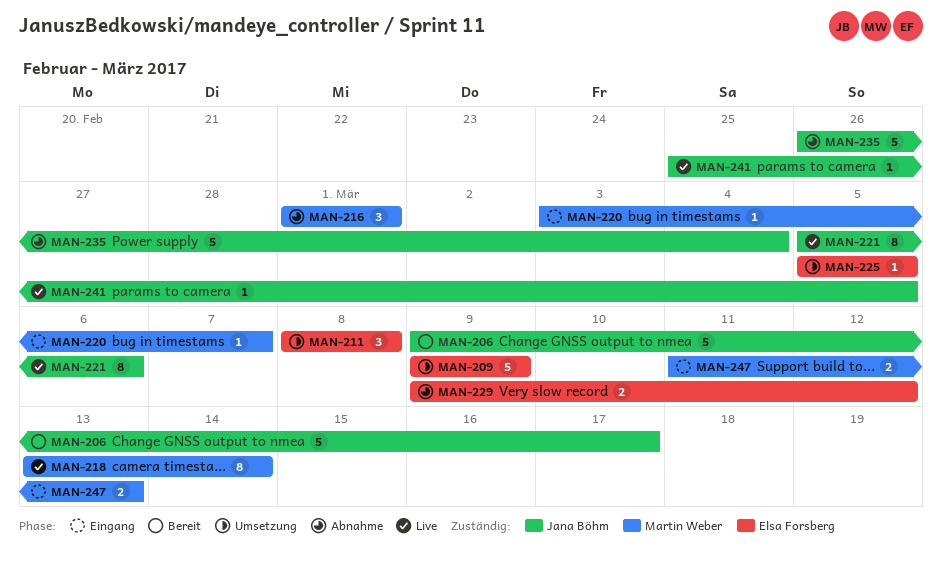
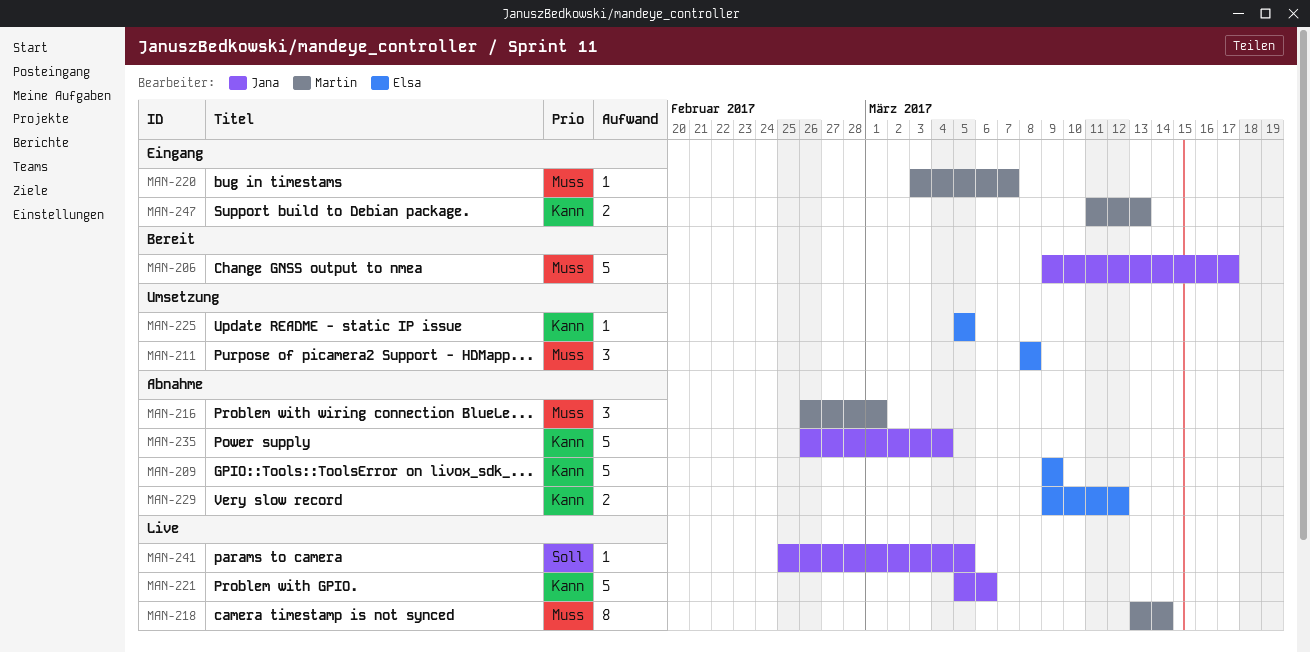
MAN-209, status: Umsetzung -> Abnahme
MAN-216, start: Mar 1 -> Feb 26
MAN-221, estimate: 8 -> 5

